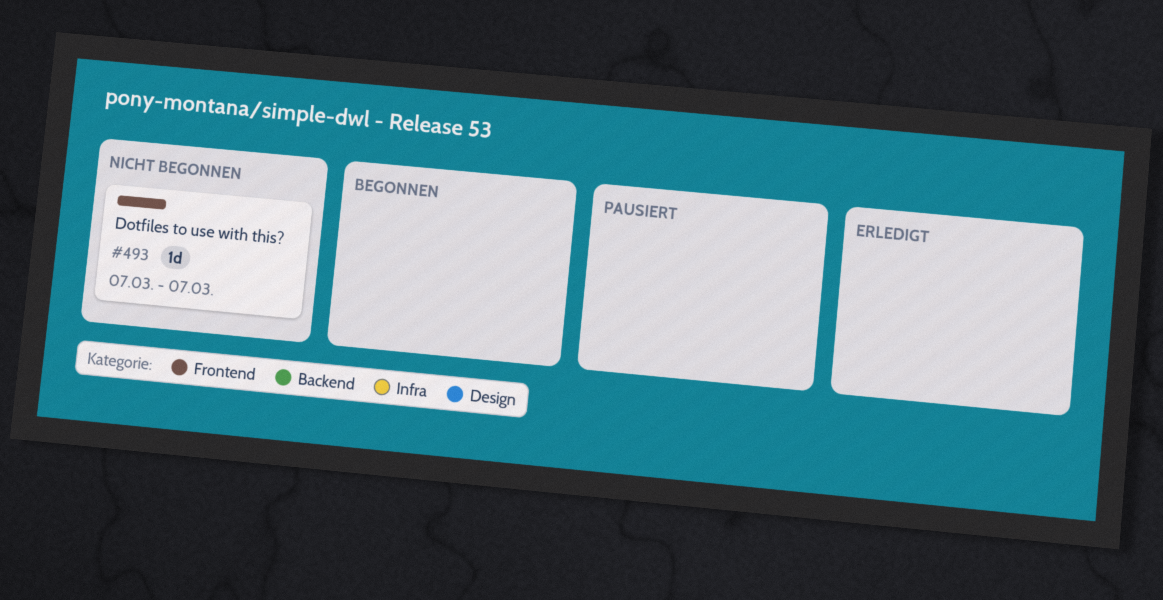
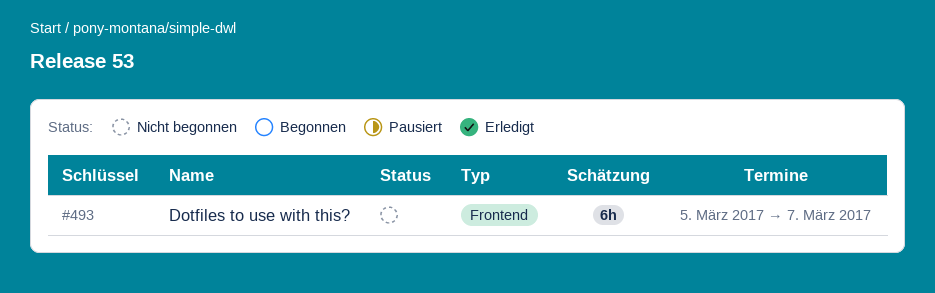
#493, estimate: 1d -> 6h
#493, start: Mar 7 -> Mar 5

